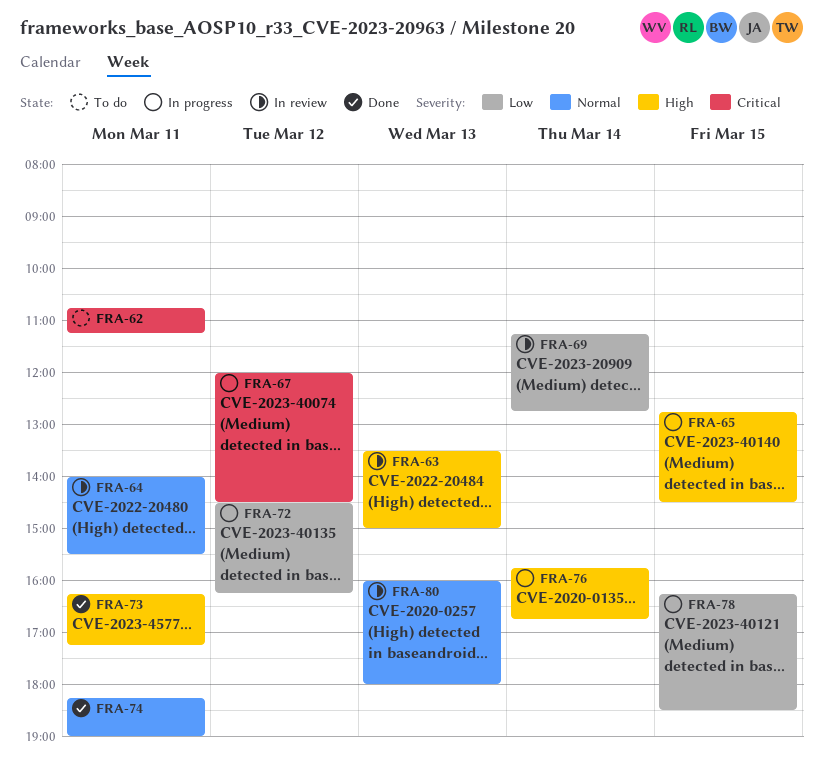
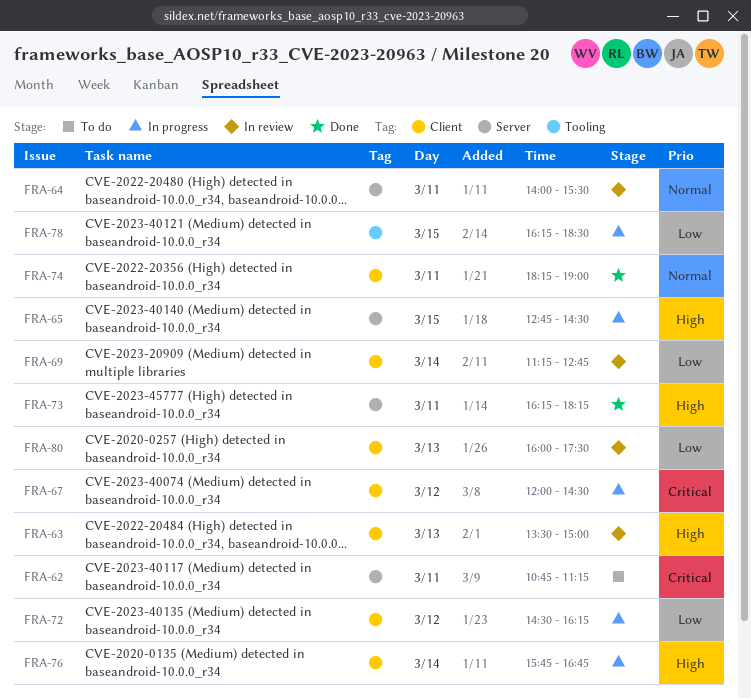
FRA-73, ends: 17:15 -> 18:15
FRA-80, priority: Normal -> Low
FRA-80, ends: 18:00 -> 17:30

